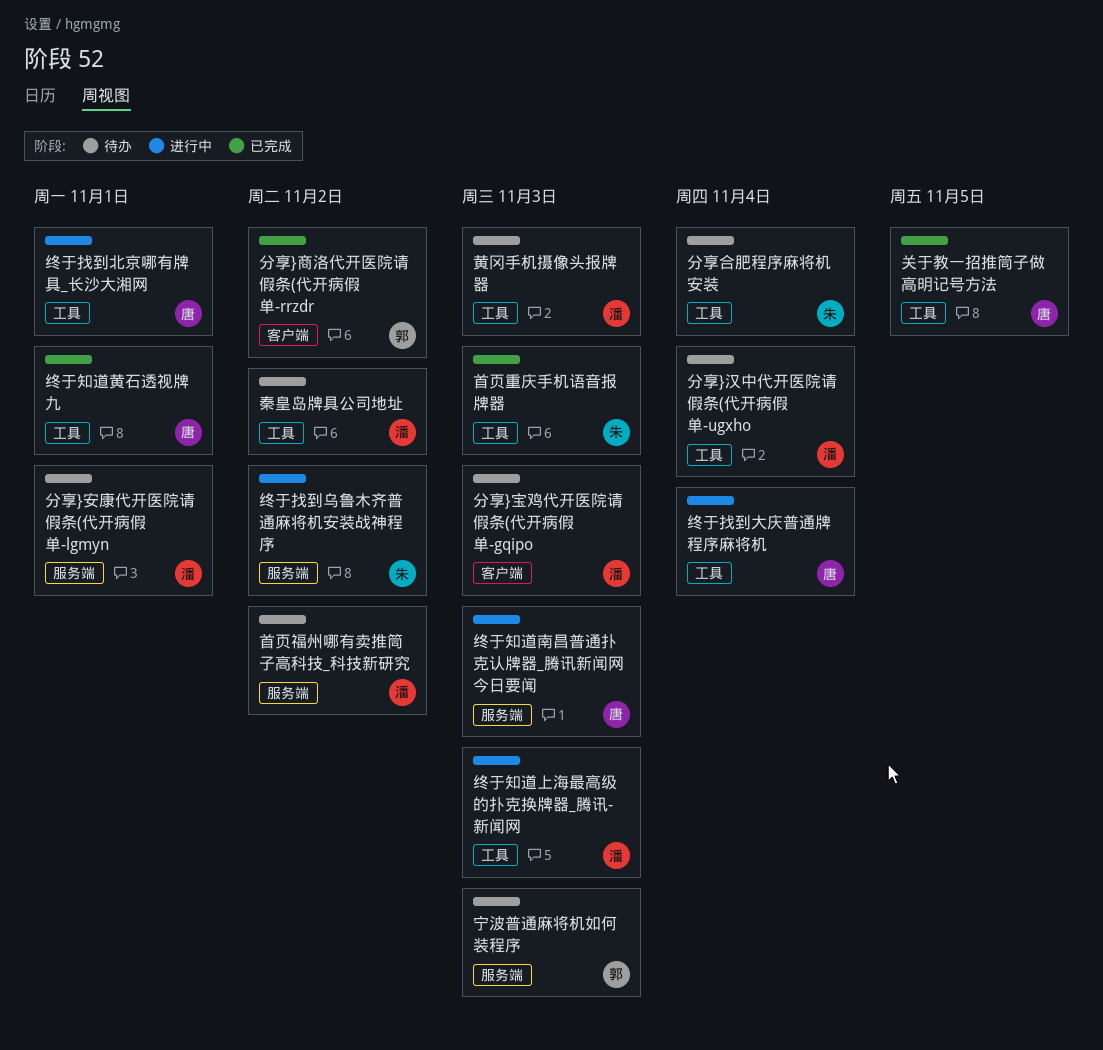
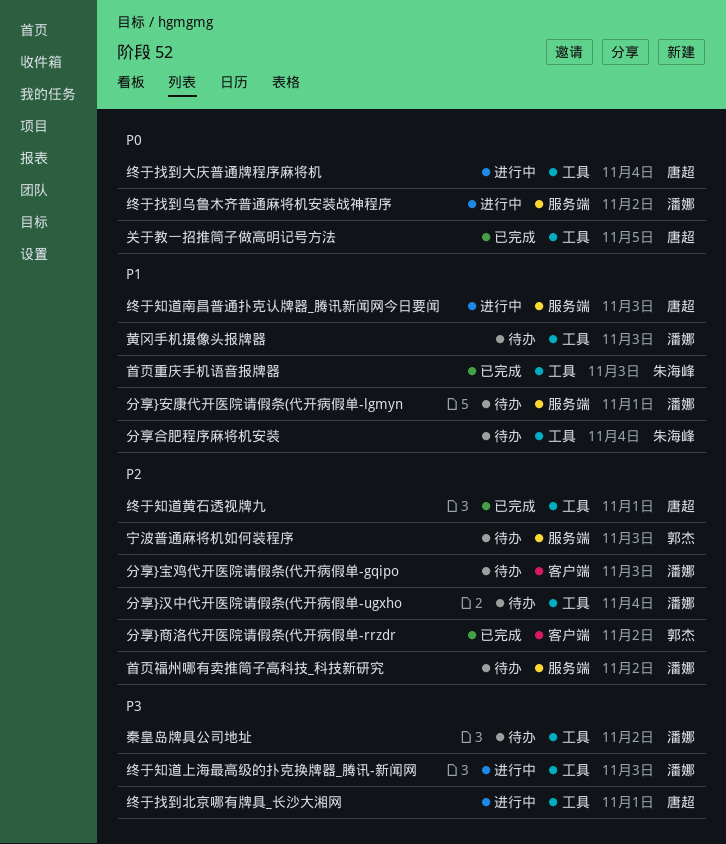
终于找到乌鲁木齐普通麻将机安装战神程序, owner: 朱海峰 -> 潘娜

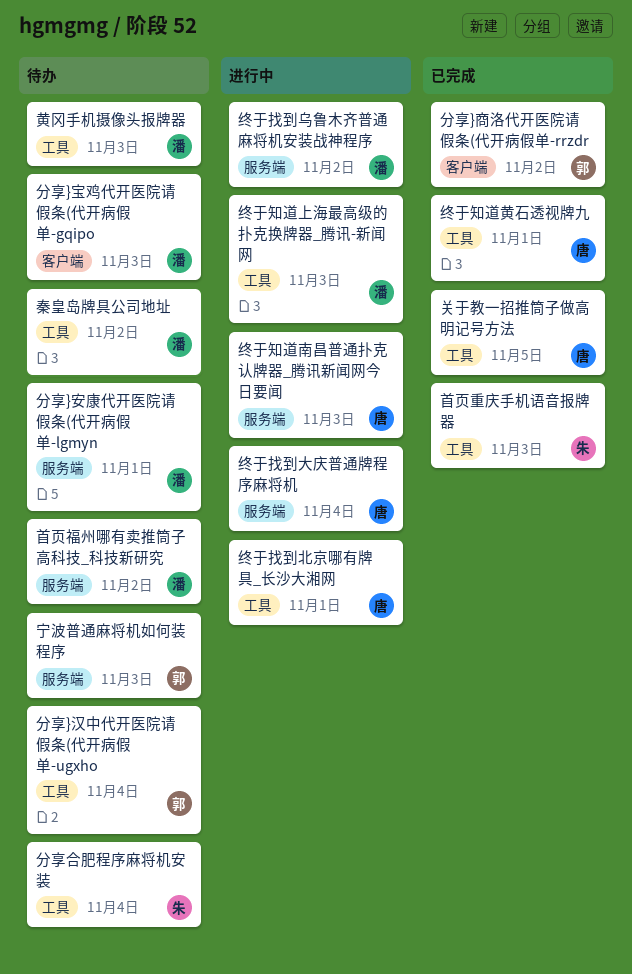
分享}汉中代开医院请假条(代开病假单-ugxho, owner: 潘娜 -> 郭杰
终于找到大庆普通牌程序麻将机, label: 工具 -> 服务端

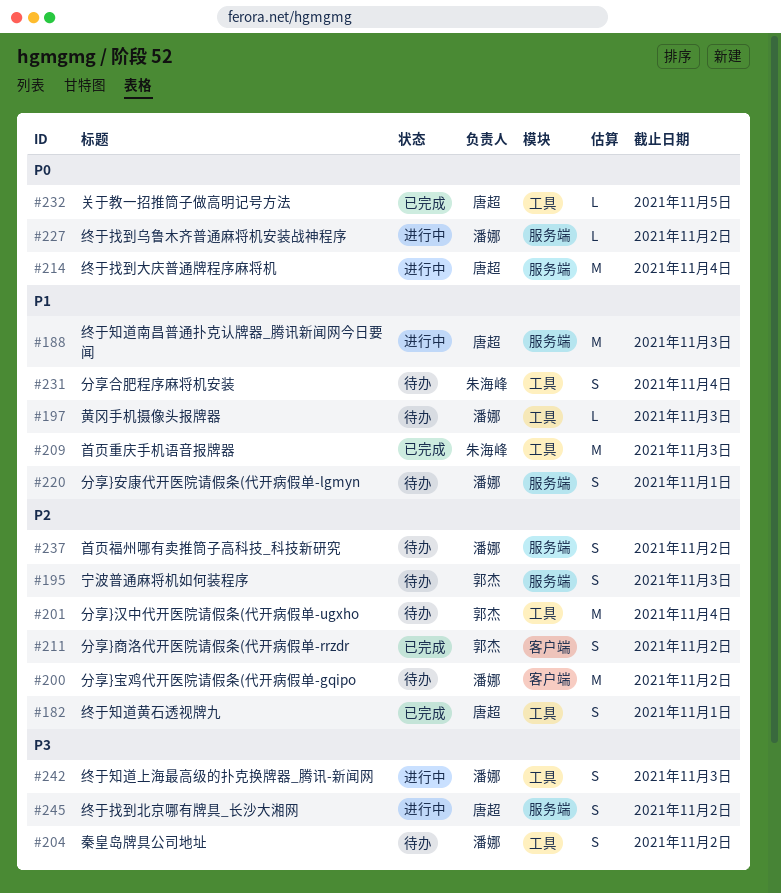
分享}宝鸡代开医院请假条(代开病假单-gqipo, due: Nov 3 -> Nov 2
终于找到北京哪有牌具_长沙大湘网, label: 工具 -> 服务端
终于找到北京哪有牌具_长沙大湘网, due: Nov 1 -> Nov 2

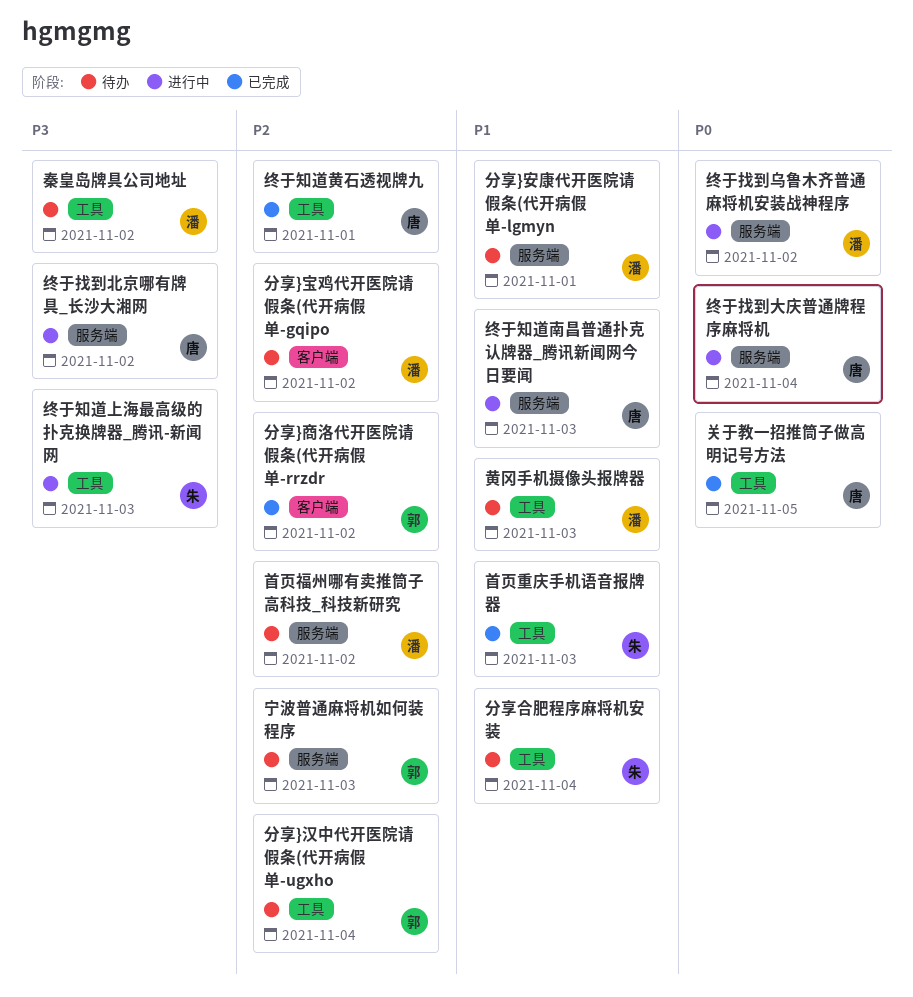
终于知道上海最高级的扑克换牌器_腾讯-新闻网, owner: 潘娜 -> 朱海峰

